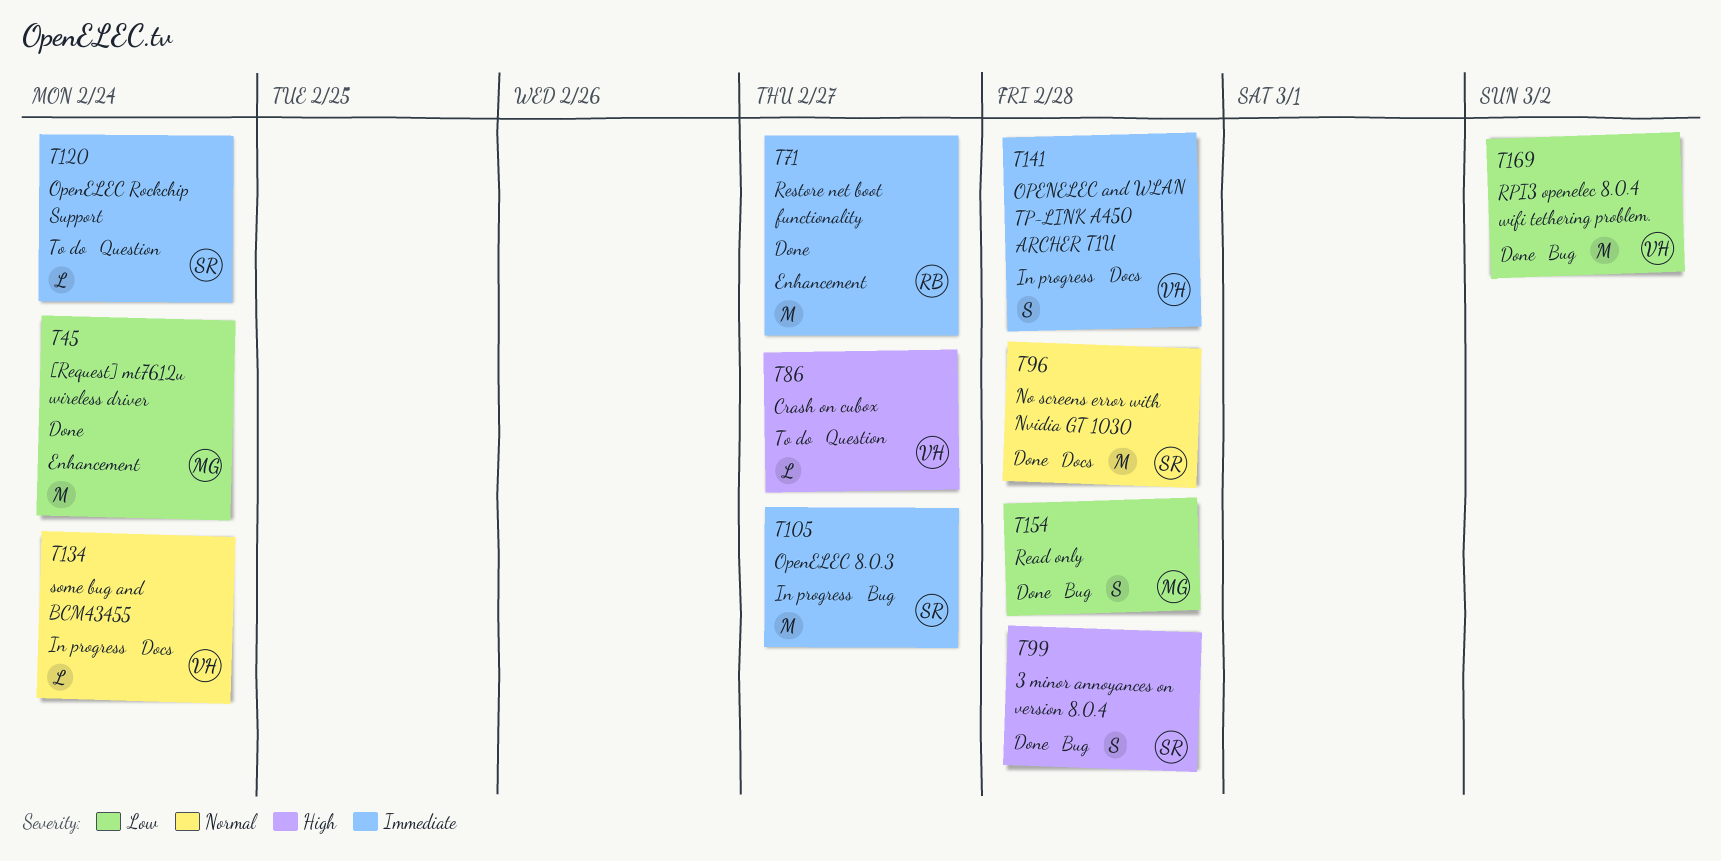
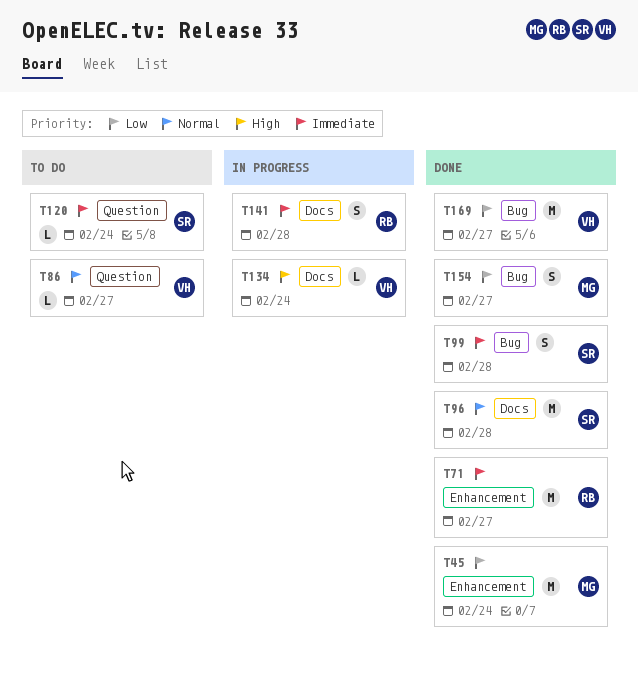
T86, priority: High -> Normal
T99, priority: High -> Immediate
T105: present -> none
T134, priority: Normal -> High
T141, owner: VH -> RB
T154, due: Feb 28 -> Feb 27
T169, due: Mar 2 -> Feb 27

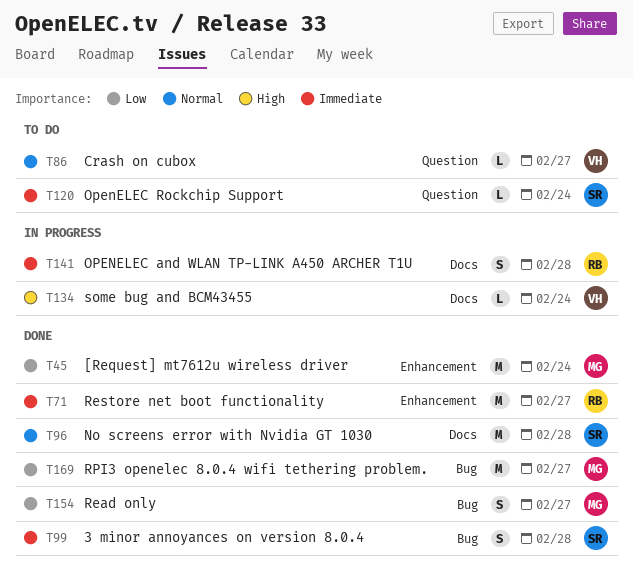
T169, owner: VH -> MG

